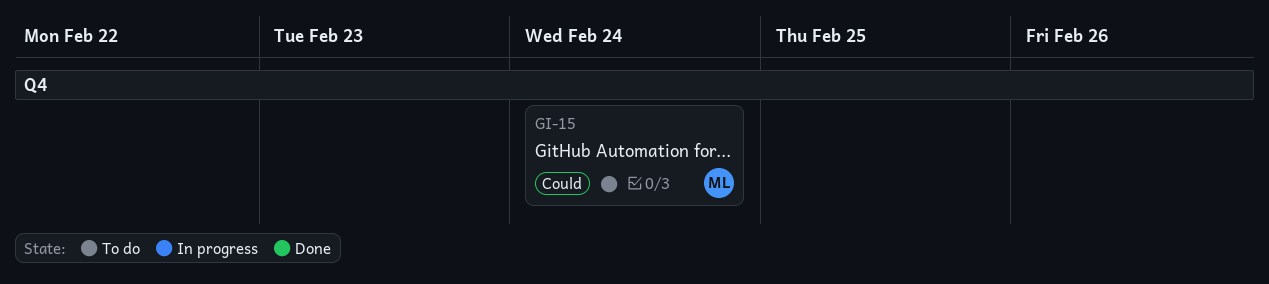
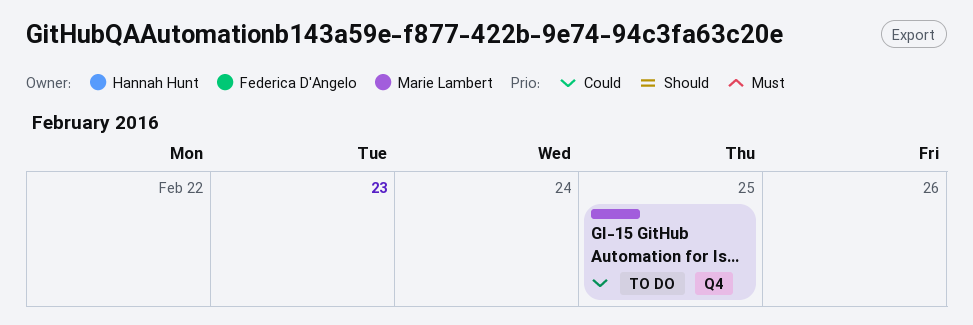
GI-15, due: Feb 24 -> Feb 25

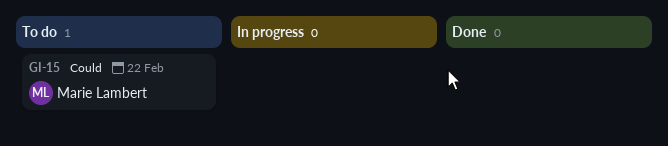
GI-15, due: Feb 25 -> Feb 22

